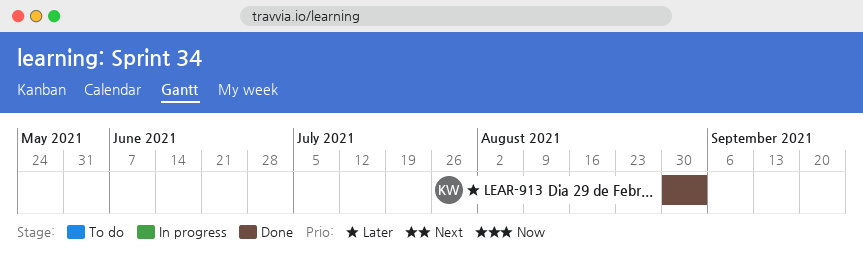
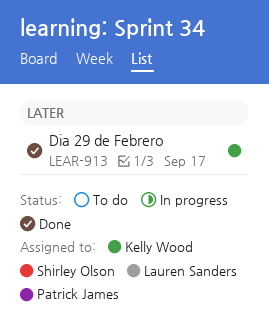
LEAR-913, due: Sep 3 -> Sep 17

